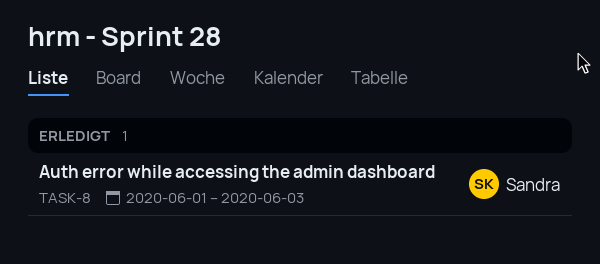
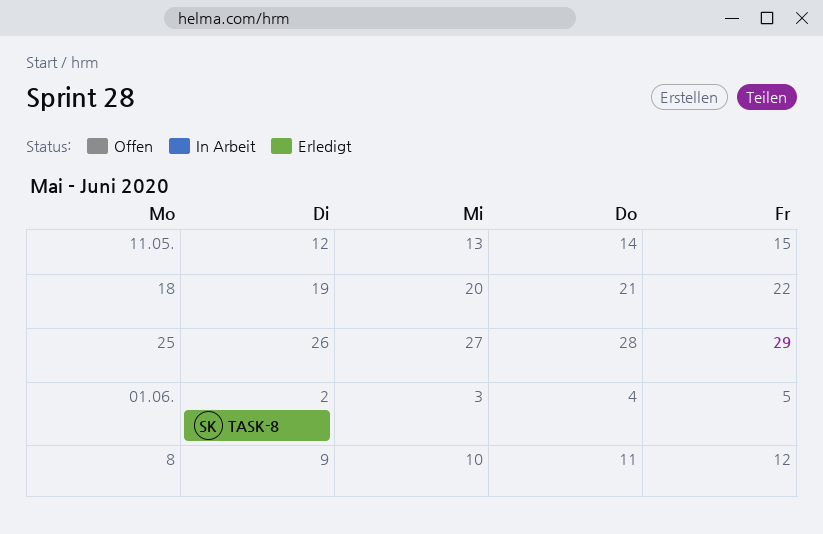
TASK-8, start: Jun 1 -> Jun 2
TASK-8, due: Jun 3 -> Jun 2

